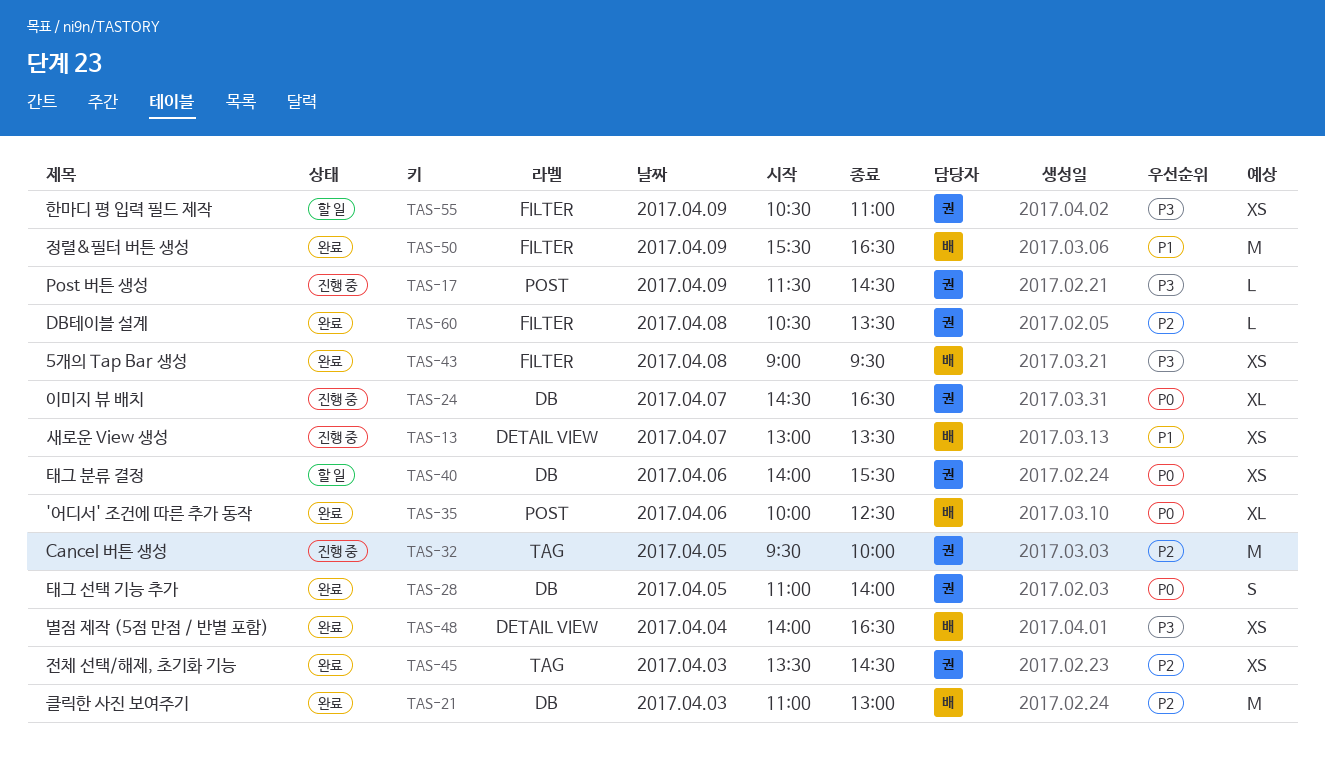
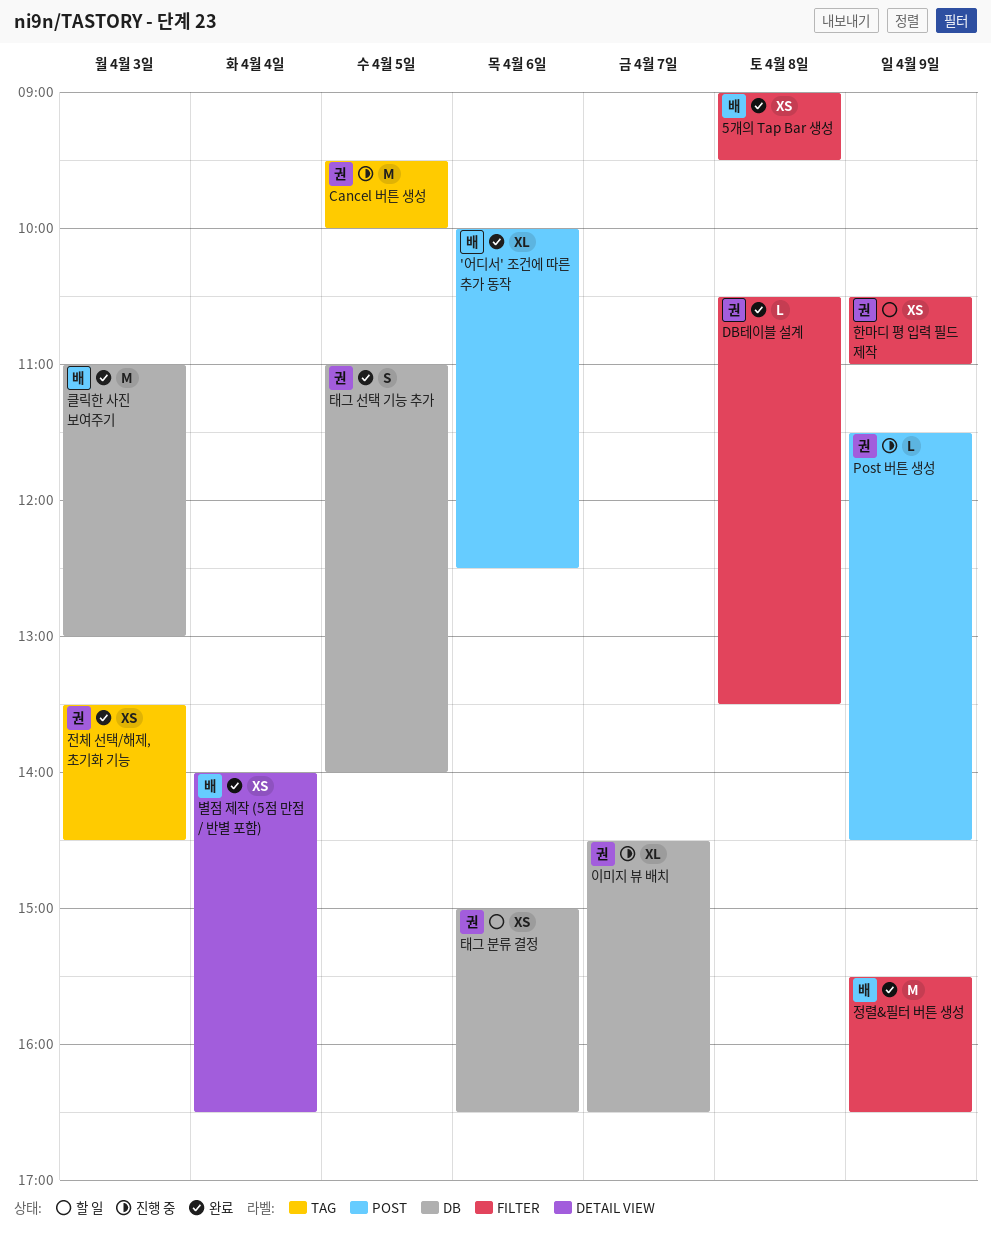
새로운 View 생성: present -> none
태그 분류 결정, begins: 14:00 -> 15:00
태그 분류 결정, ends: 15:30 -> 16:30

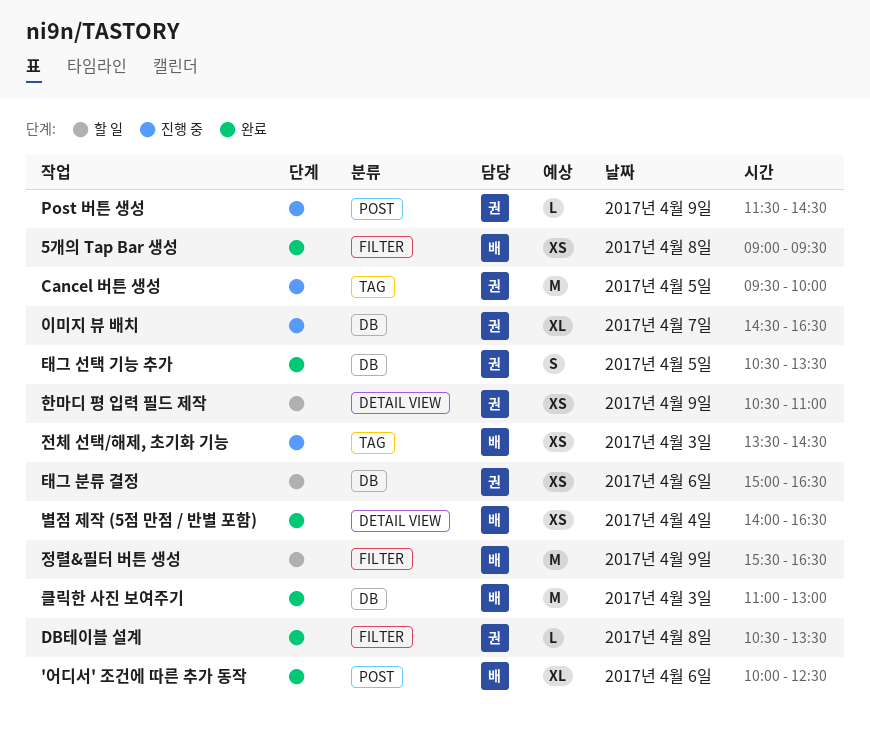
전체 선택/해제, 초기화 기능, status: 완료 -> 진행 중
전체 선택/해제, 초기화 기능, owner: 권 -> 배
정렬&필터 버튼 생성, status: 완료 -> 할 일
태그 선택 기능 추가, begins: 11:00 -> 10:30
태그 선택 기능 추가, ends: 14:00 -> 13:30
한마디 평 입력 필드 제작, label: FILTER -> DETAIL VIEW

